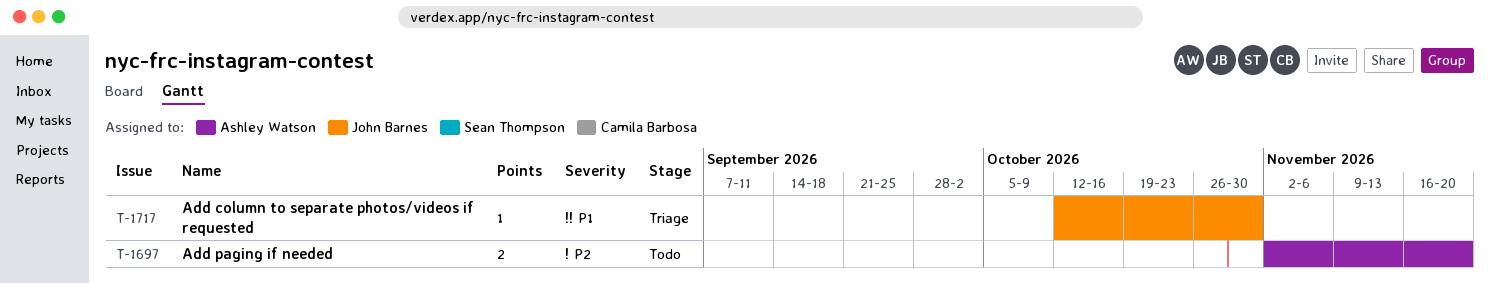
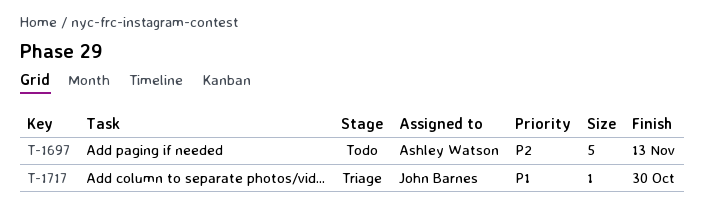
T-1697, estimate: 2 -> 5
T-1697, due: Nov 20 -> Nov 13

